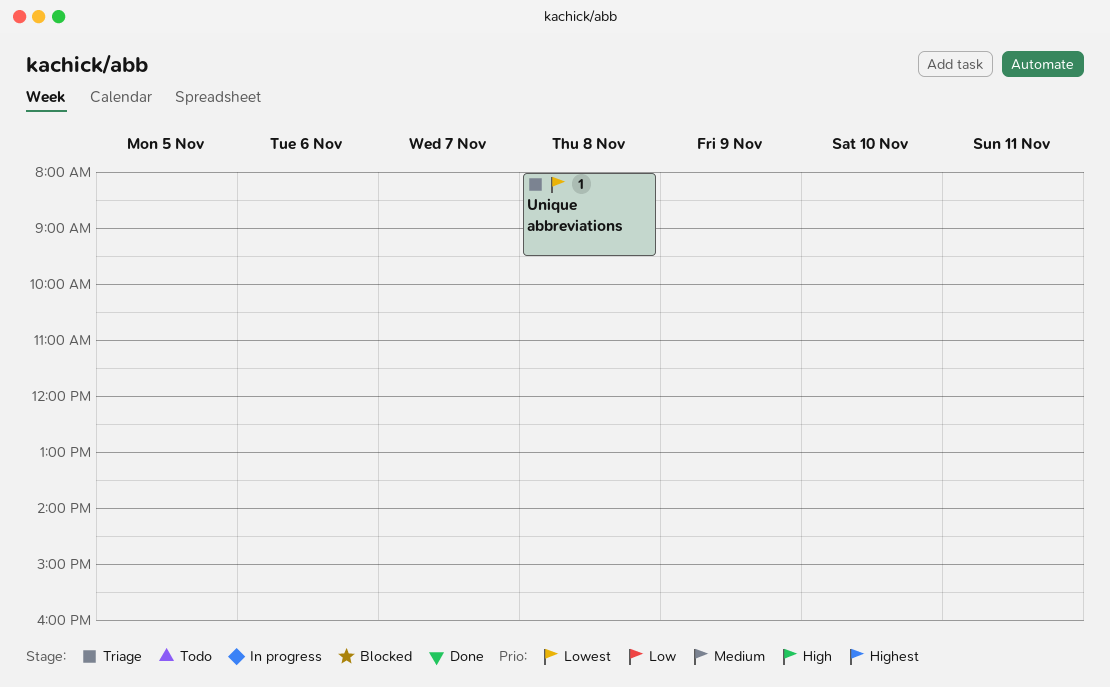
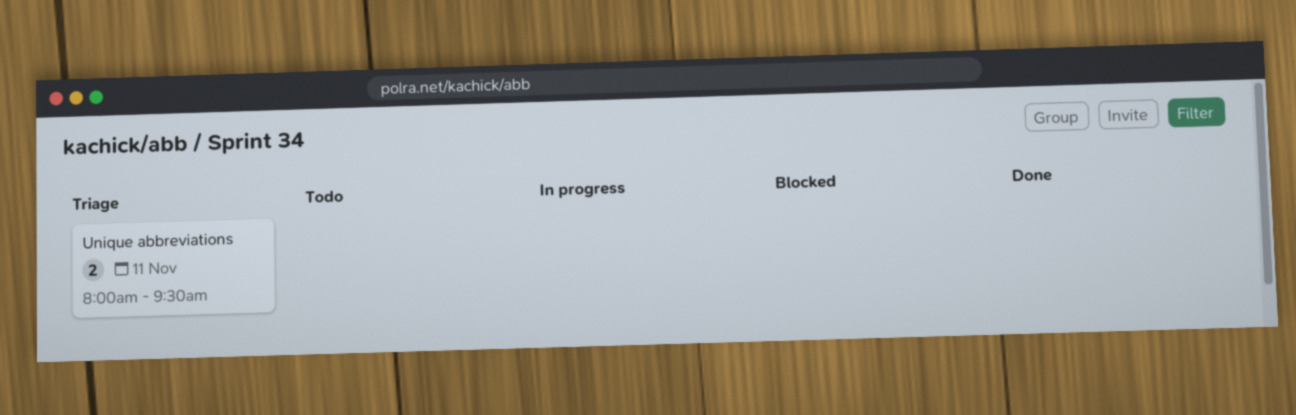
Unique abbreviations, estimate: 1 -> 2
Unique abbreviations, day: Nov 8 -> Nov 11

